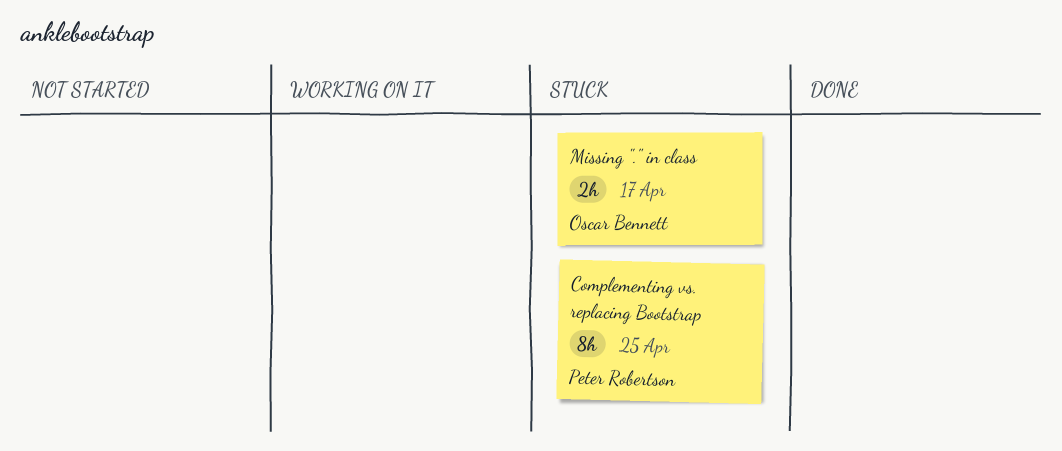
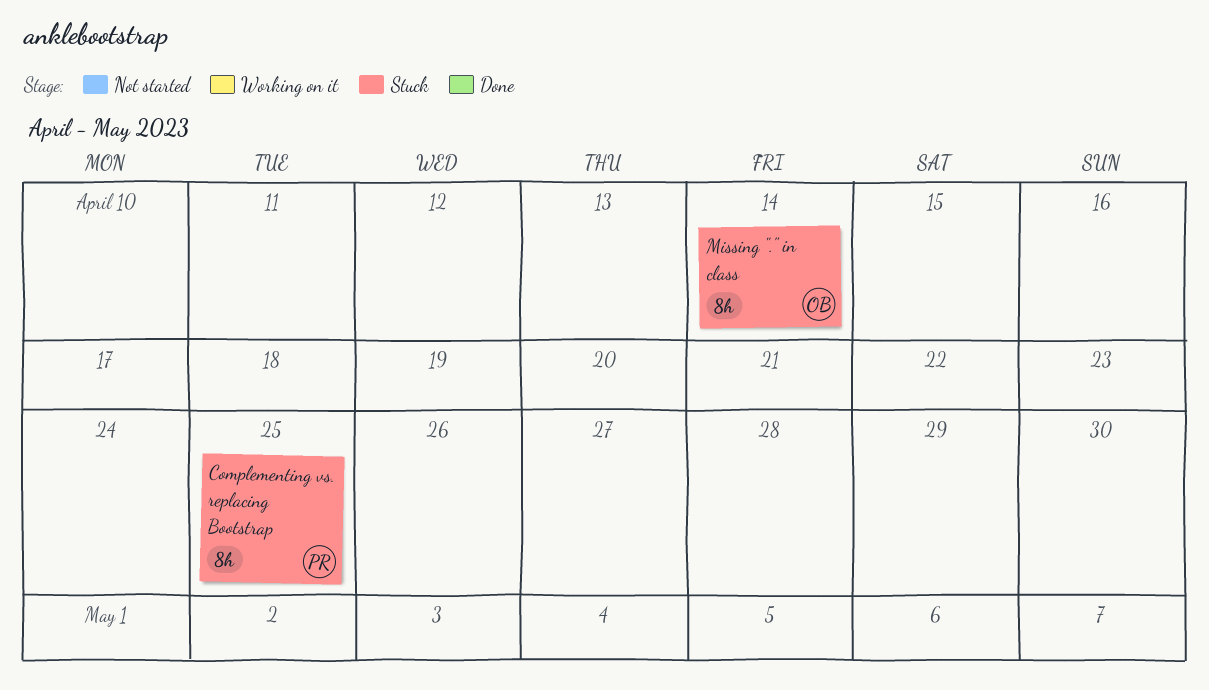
Missing "." in class, estimate: 2h -> 8h
Missing "." in class, due: Apr 17 -> Apr 14

